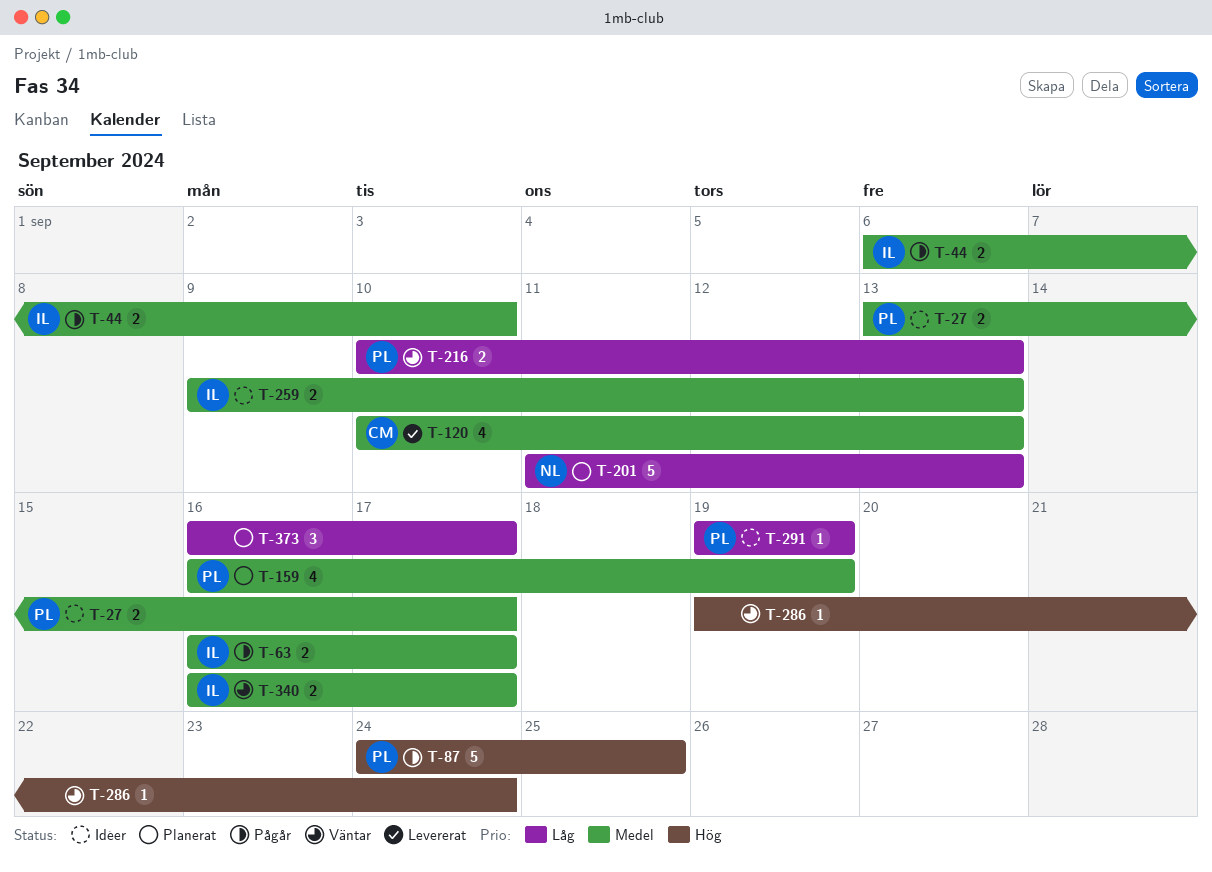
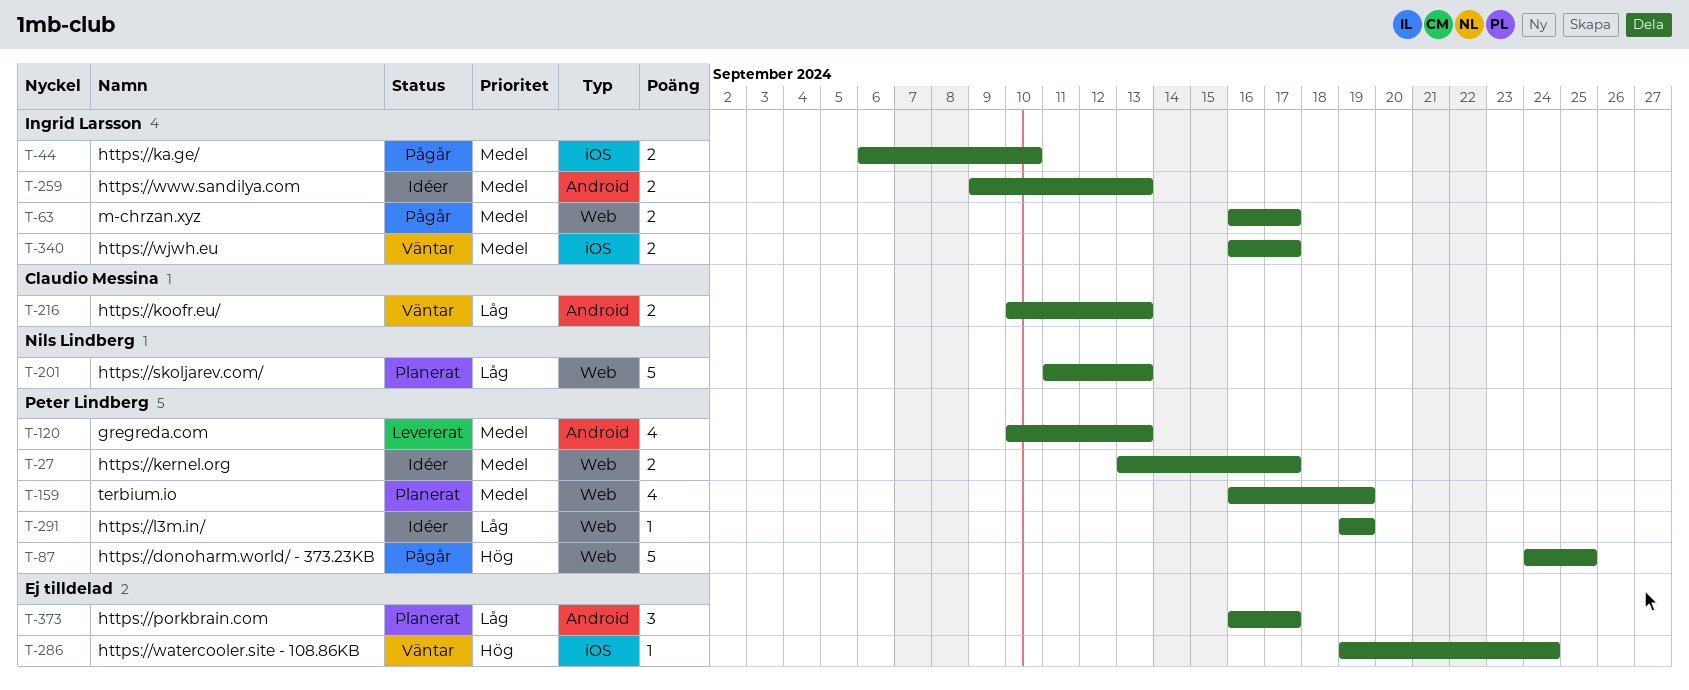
T-120, owner: Claudio Messina -> Peter Lindberg
T-216, owner: Peter Lindberg -> Claudio Messina

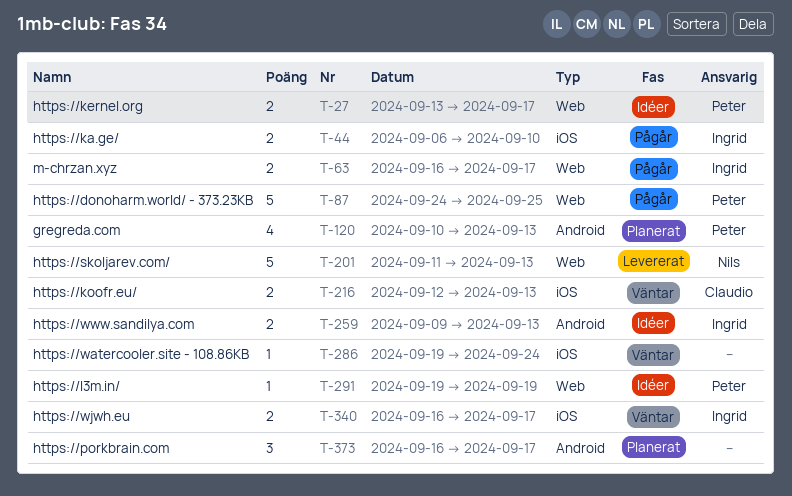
T-120, status: Levererat -> Planerat
T-159: present -> none
T-201, status: Planerat -> Levererat
T-216, label: Android -> iOS
T-216, start: Sep 10 -> Sep 12

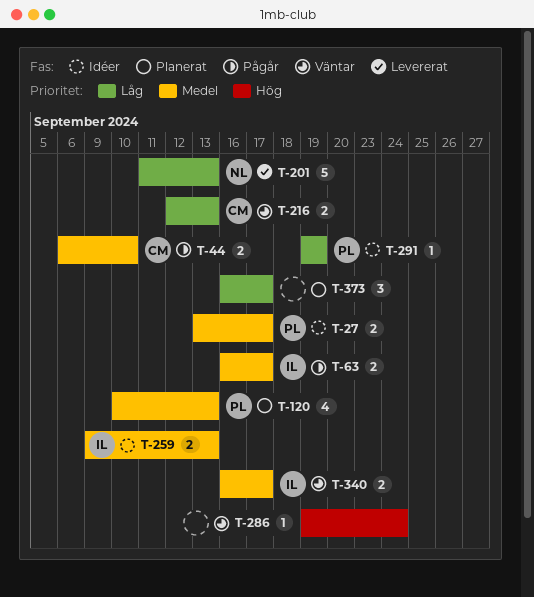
T-44, owner: Ingrid -> Claudio
T-87: present -> none

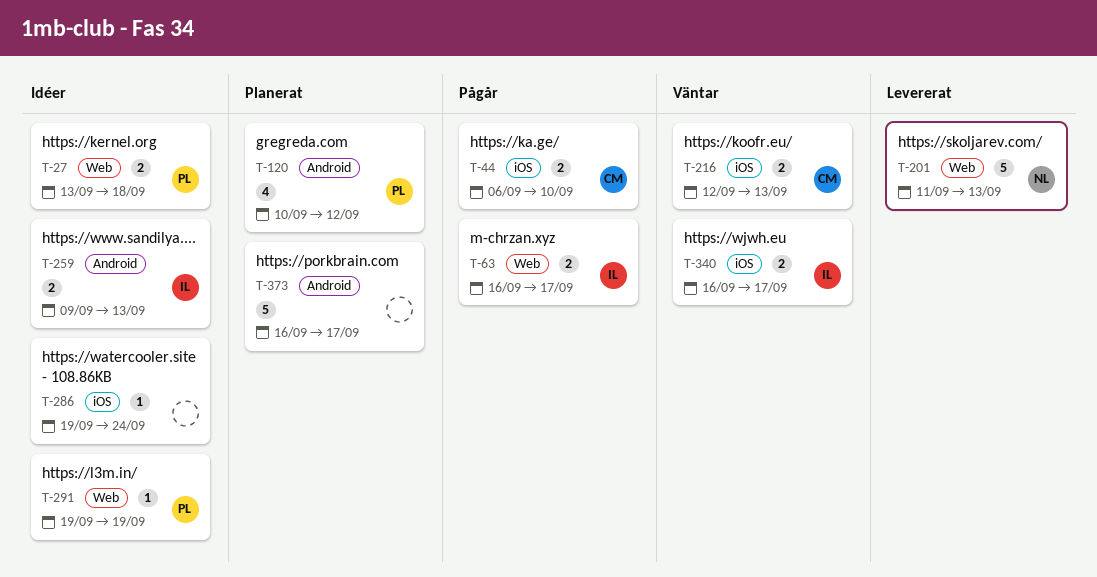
T-27, due: Sep 17 -> Sep 18
T-120, due: Sep 13 -> Sep 12
T-286, status: Väntar -> Idéer
T-373, estimate: 3 -> 5

